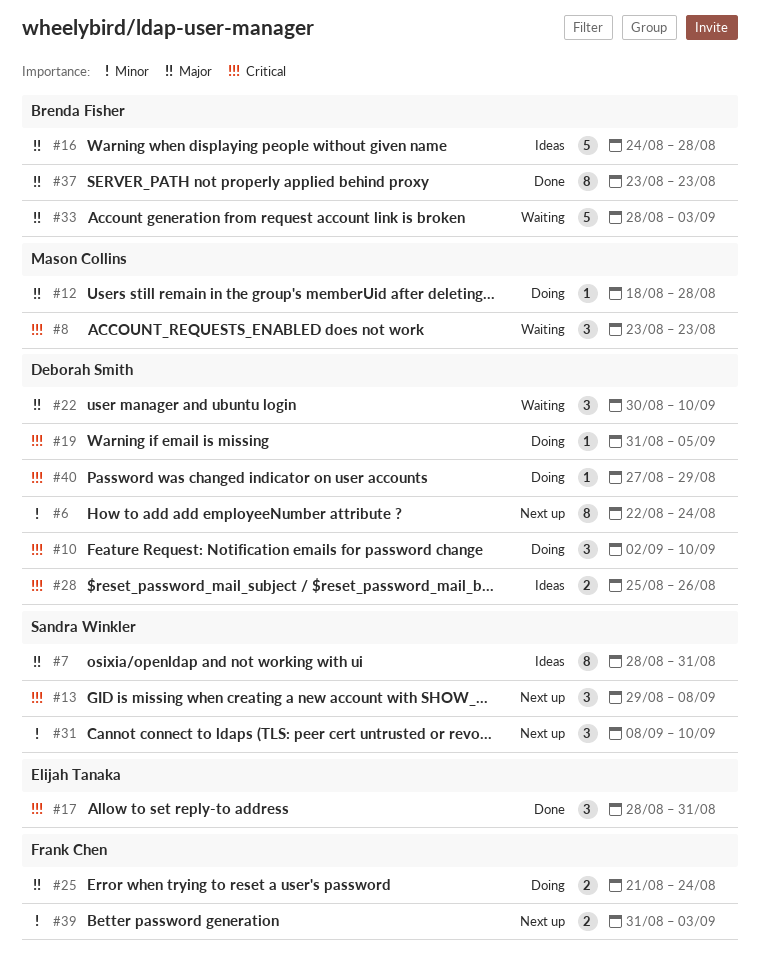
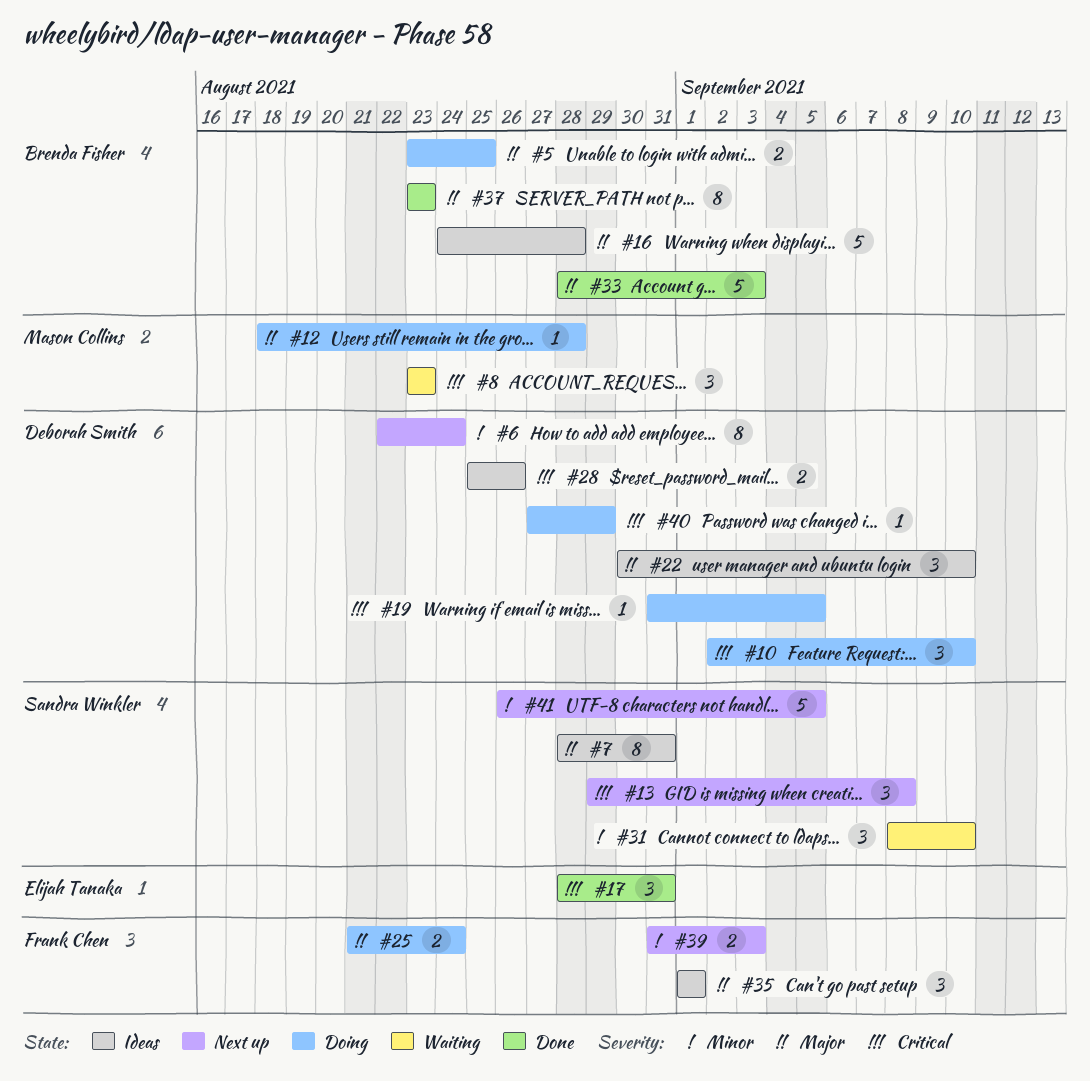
#5: none -> present
#22, status: Waiting -> Ideas
#31, status: Next up -> Waiting
#33, status: Waiting -> Done
#35: none -> present
#41: none -> present

